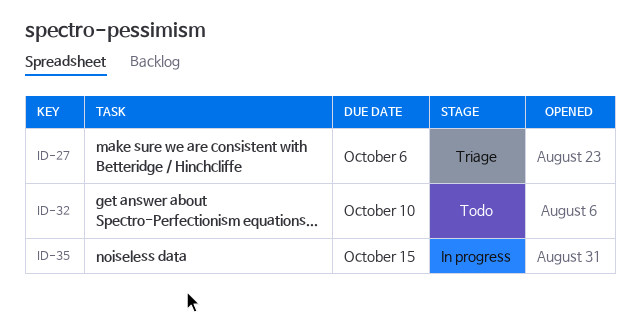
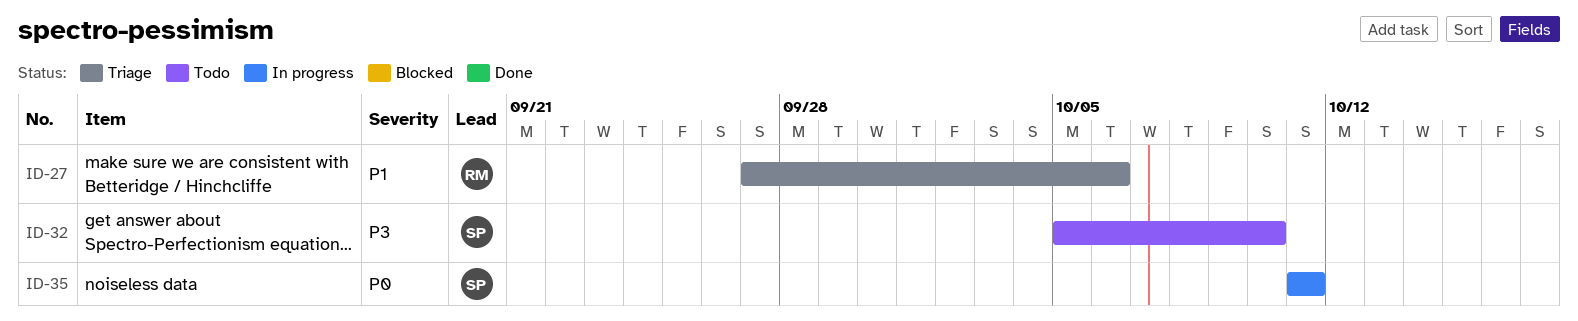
ID-35, due: Oct 15 -> Oct 11

